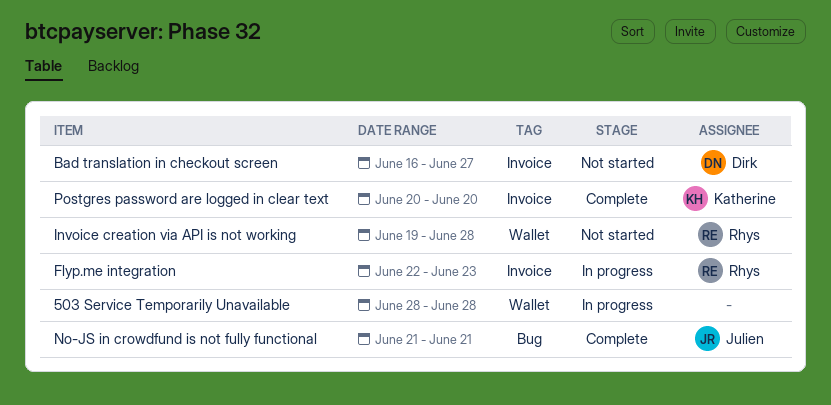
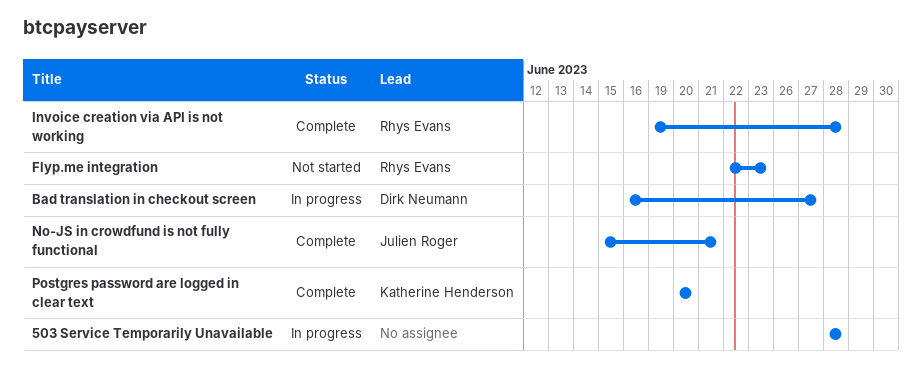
Bad translation in checkout screen, status: Not started -> In progress
Flyp.me integration, status: In progress -> Not started
Invoice creation via API is not working, status: Not started -> Complete
No-JS in crowdfund is not fully functional, start: Jun 21 -> Jun 15

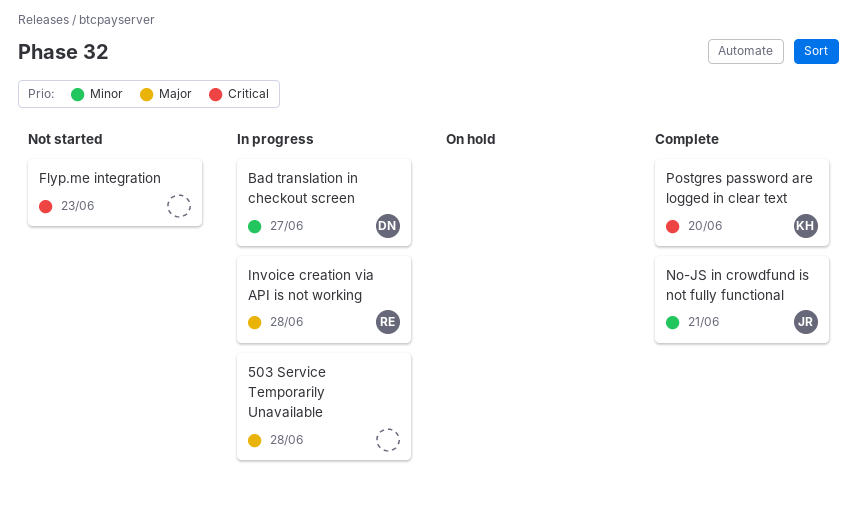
Flyp.me integration, owner: Rhys Evans -> none
Invoice creation via API is not working, status: Complete -> In progress

